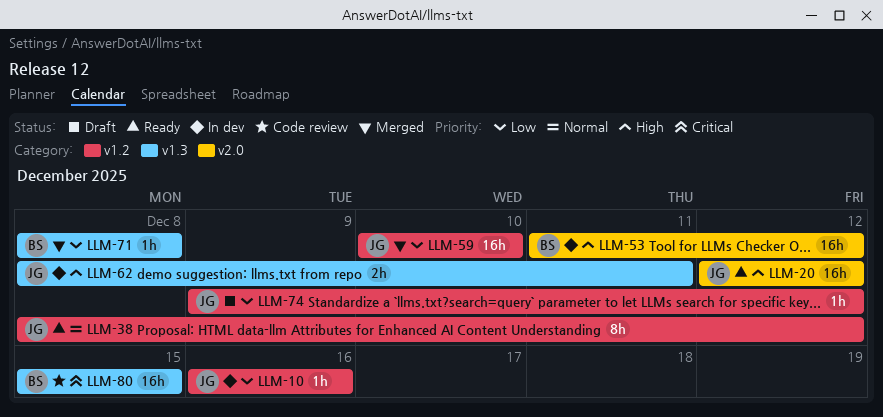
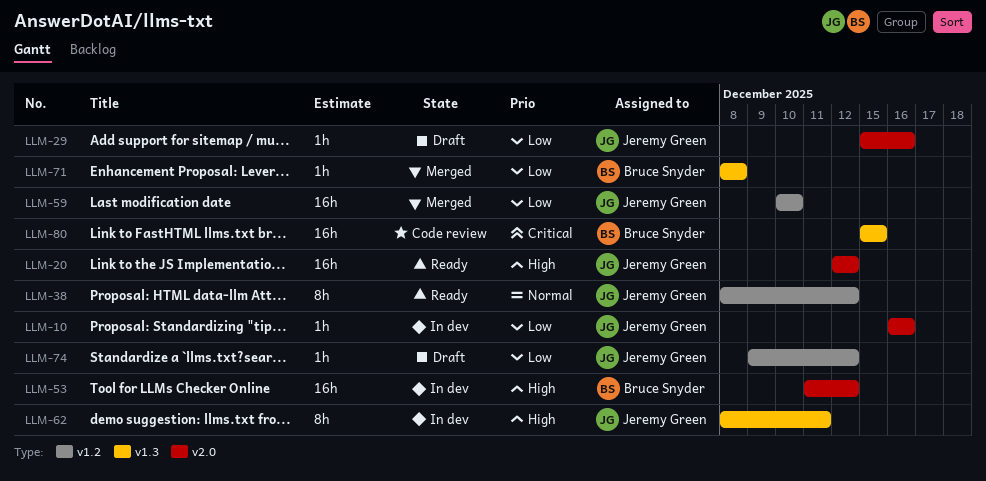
LLM-10, label: v1.2 -> v2.0
LLM-29: none -> present
LLM-62, estimate: 2h -> 8h

